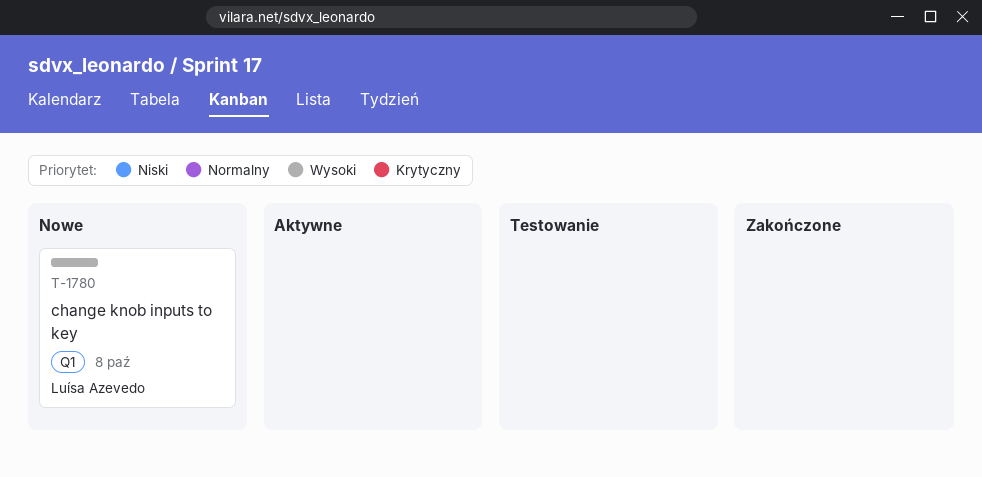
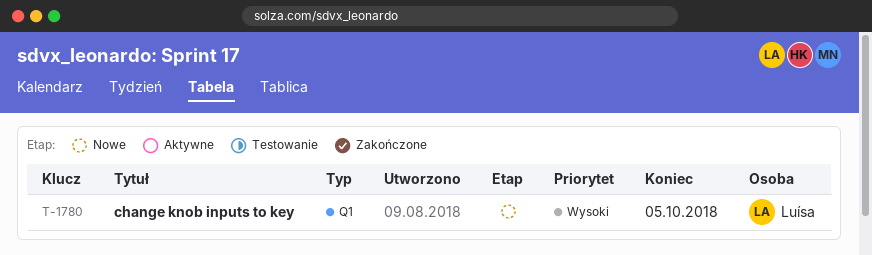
T-1780, due: Oct 8 -> Oct 5

